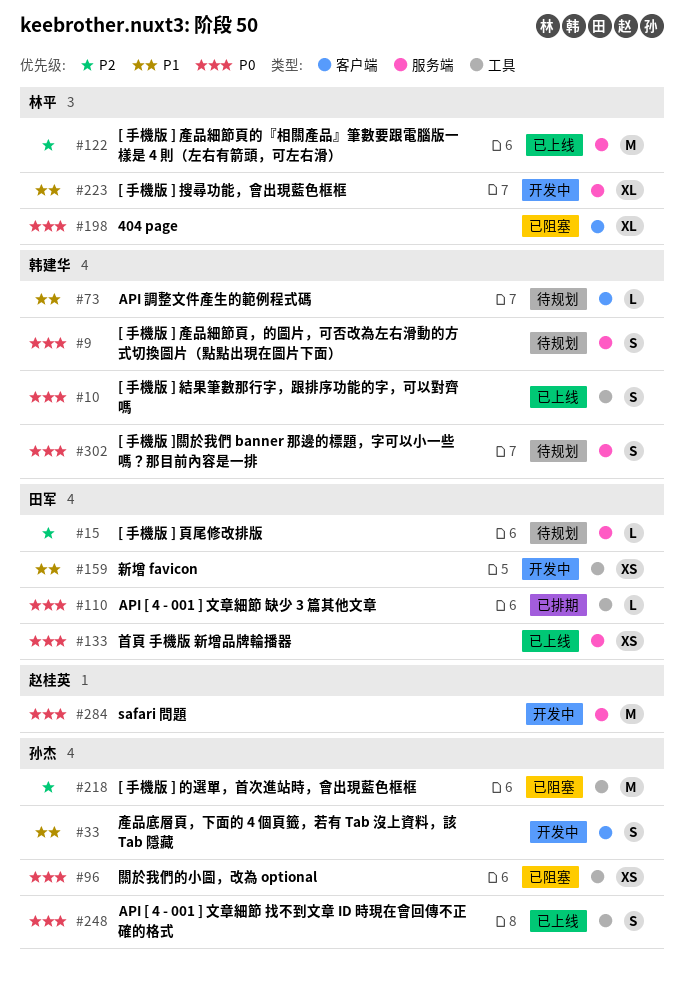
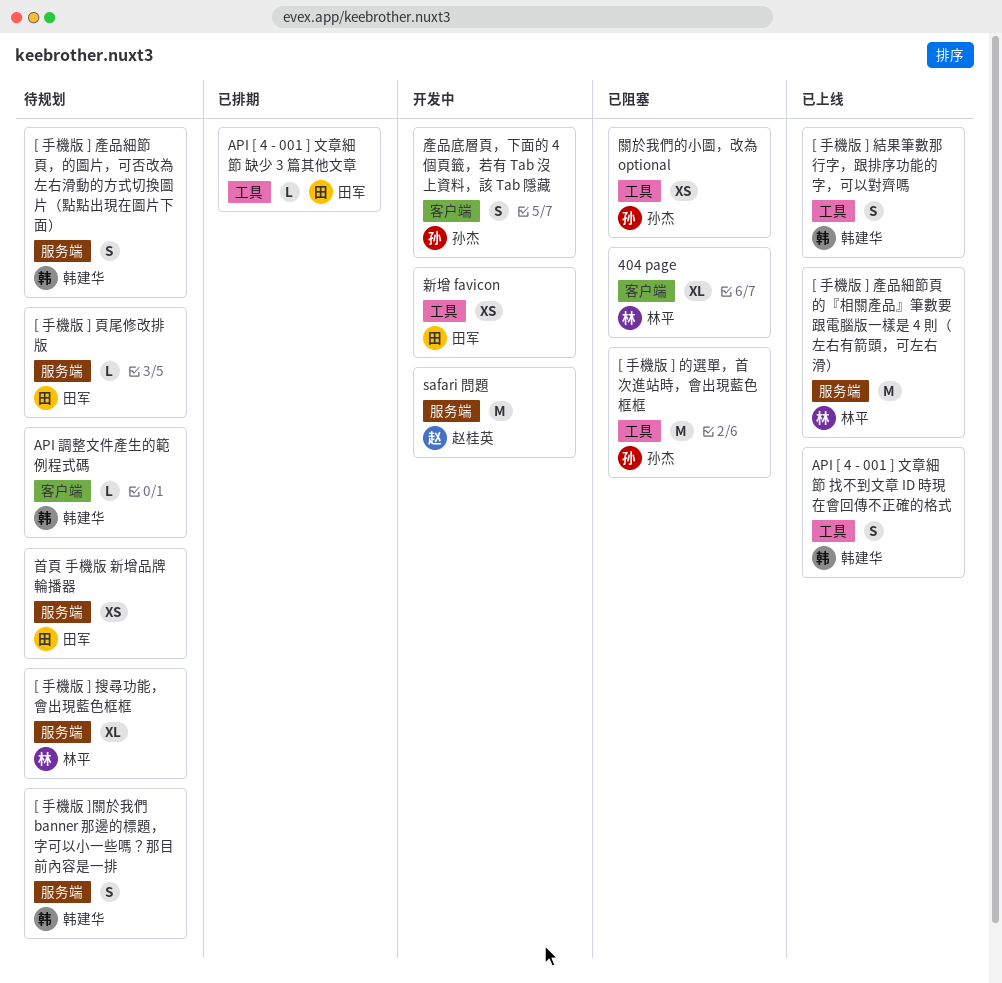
[ 手機版 ] 搜尋功能，會出現藍色框框, status: 开发中 -> 待规划
API [ 4 - 001 ] 文章細節 找不到文章 ID 時現在會回傳不正確的格式, owner: 孙杰 -> 韩建华
首頁 手機版 新增品牌輪播器, status: 已上线 -> 待规划

